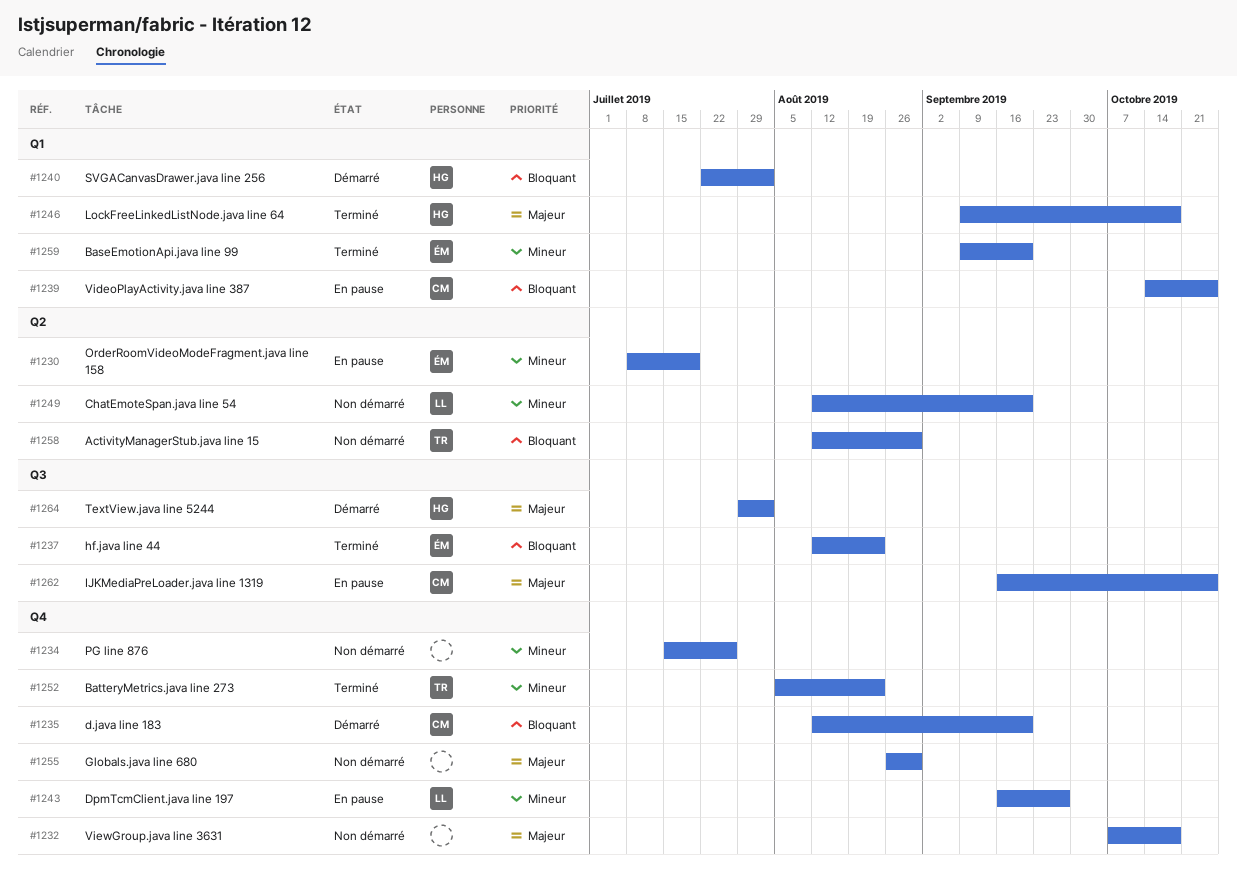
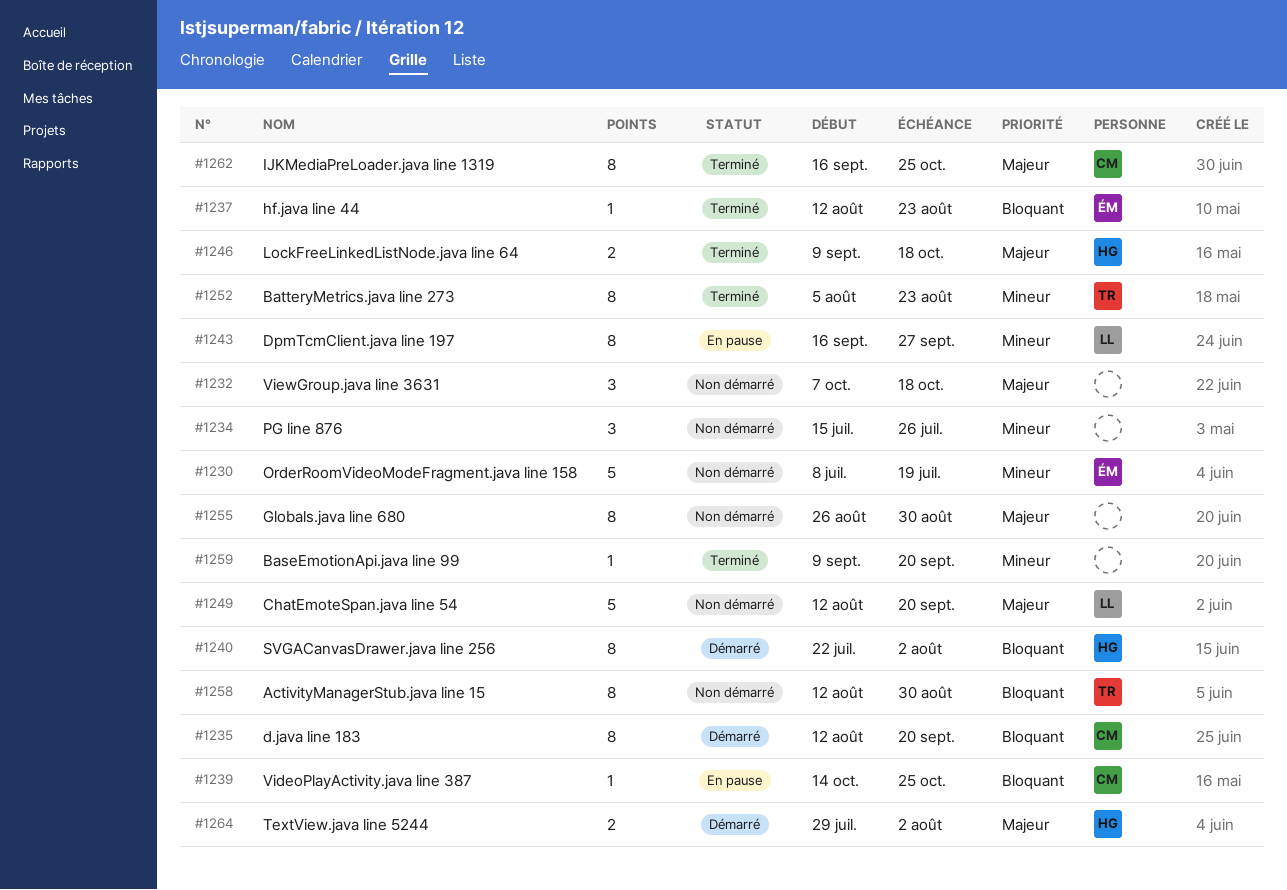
#1230, status: En pause -> Non démarré
#1249, priority: Mineur -> Majeur
#1259, owner: ÉM -> none
#1262, status: En pause -> Terminé

